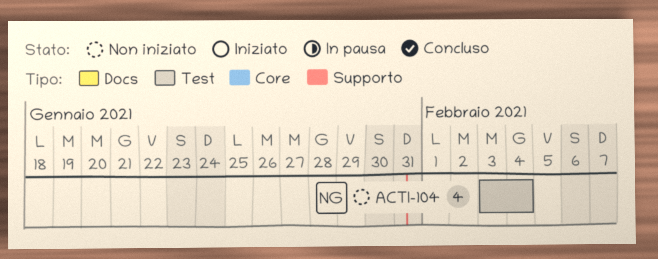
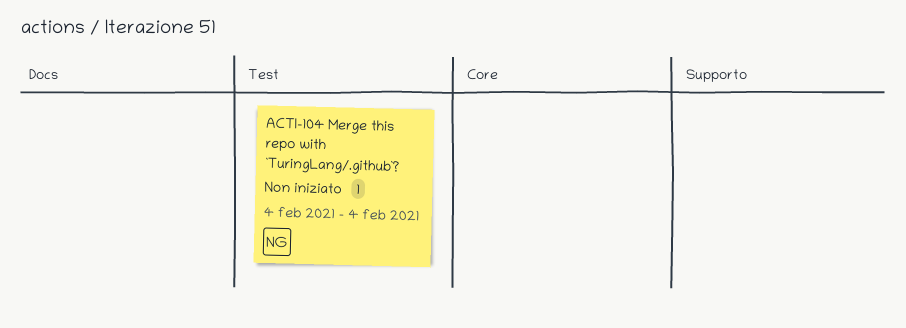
ACTI-104, estimate: 4 -> 1
ACTI-104, start: Feb 3 -> Feb 4

